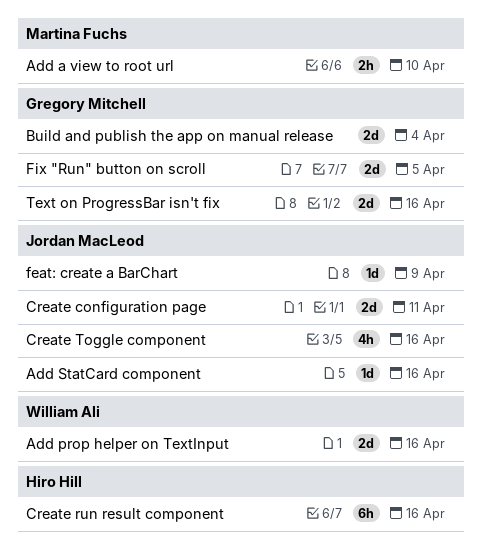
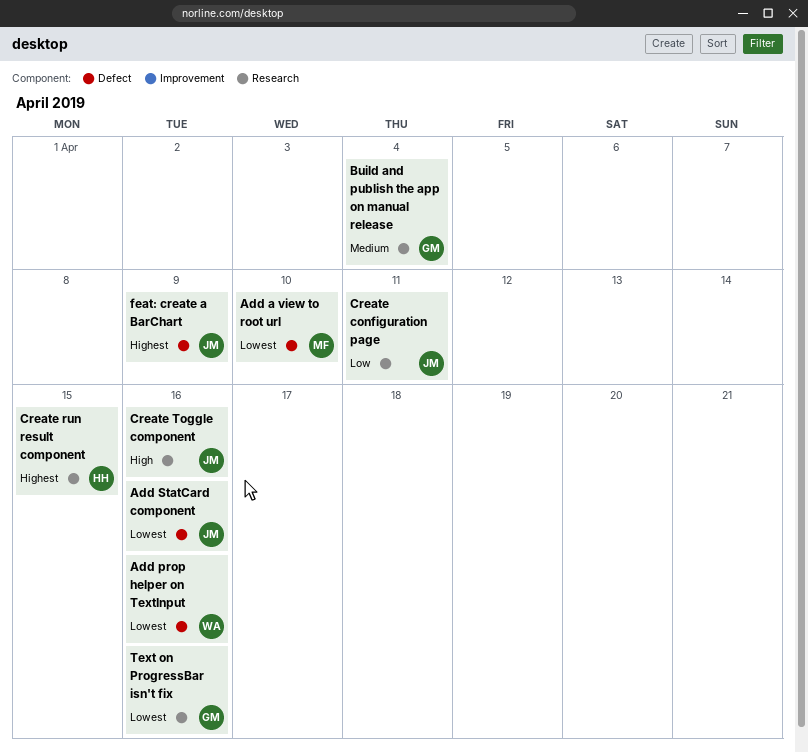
Create run result component, due: Apr 16 -> Apr 15
Fix "Run" button on scroll: present -> none

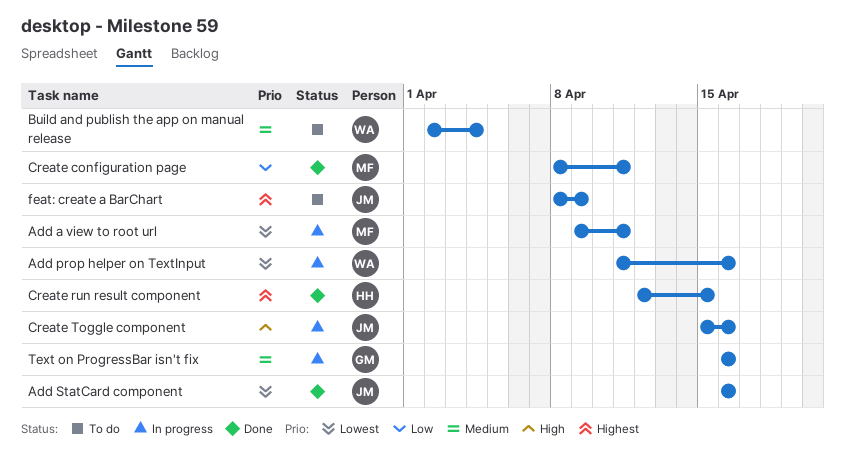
Add a view to root url, due: Apr 10 -> Apr 11
Build and publish the app on manual release, owner: GM -> WA
Create configuration page, owner: JM -> MF
Text on ProgressBar isn't fix, priority: Lowest -> Medium

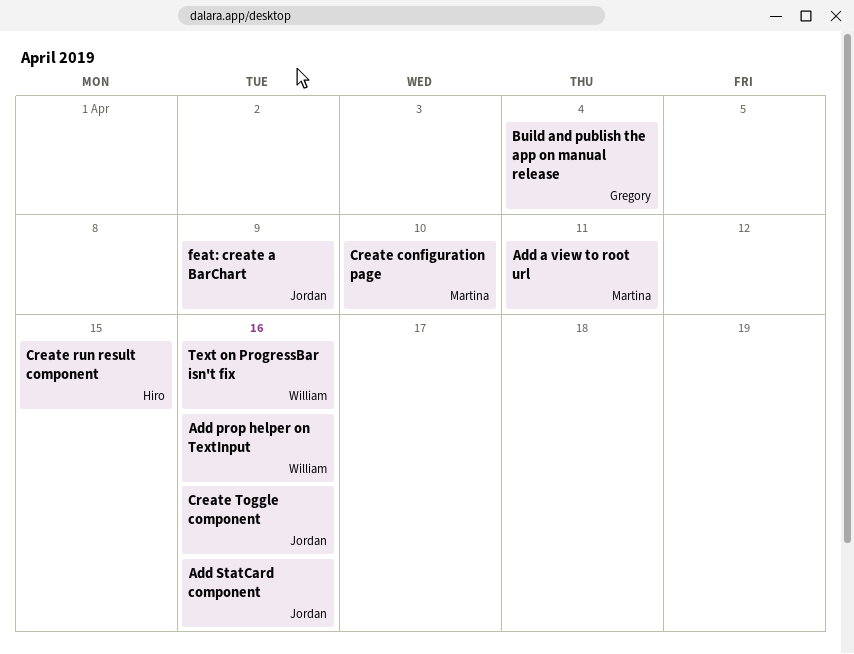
Build and publish the app on manual release, owner: William -> Gregory
Create configuration page, due: Apr 11 -> Apr 10
Text on ProgressBar isn't fix, owner: Gregory -> William

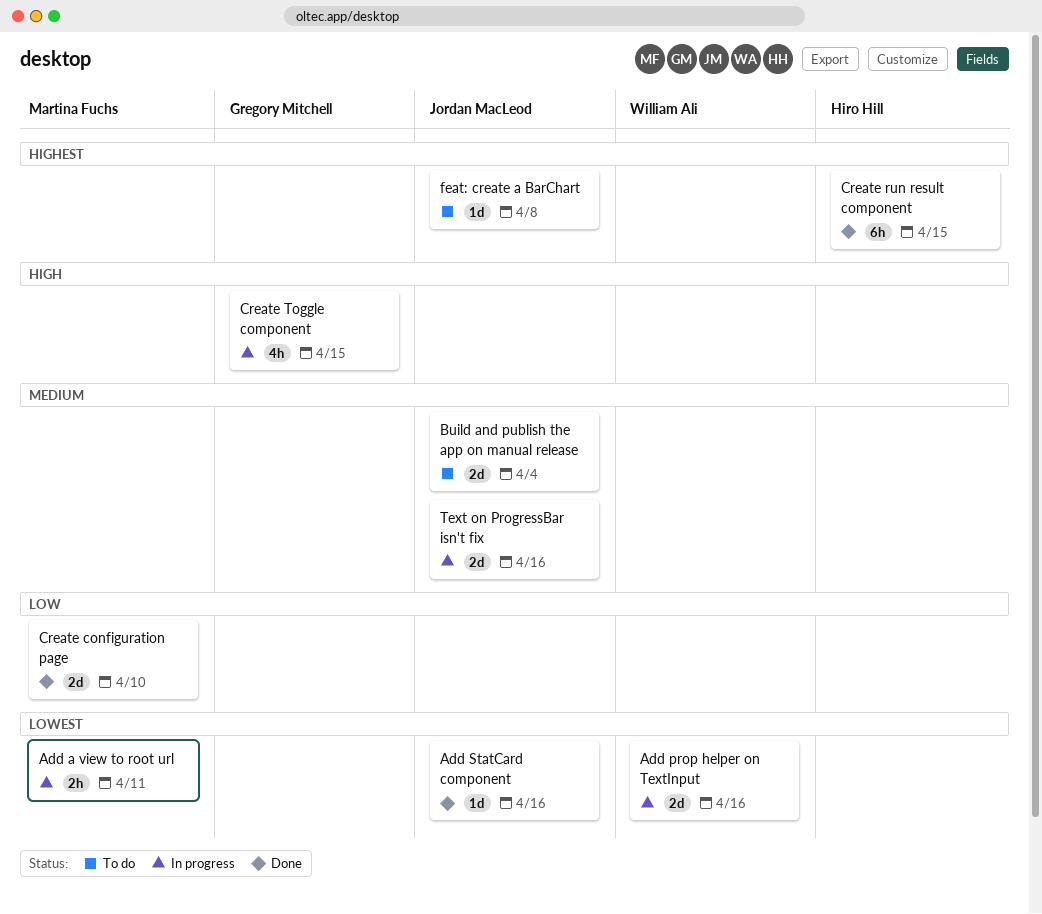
Build and publish the app on manual release, owner: Gregory Mitchell -> Jordan MacLeod
Create Toggle component, owner: Jordan MacLeod -> Gregory Mitchell
Create Toggle component, due: Apr 16 -> Apr 15
feat: create a BarChart, due: Apr 9 -> Apr 8
Text on ProgressBar isn't fix, owner: William Ali -> Jordan MacLeod

